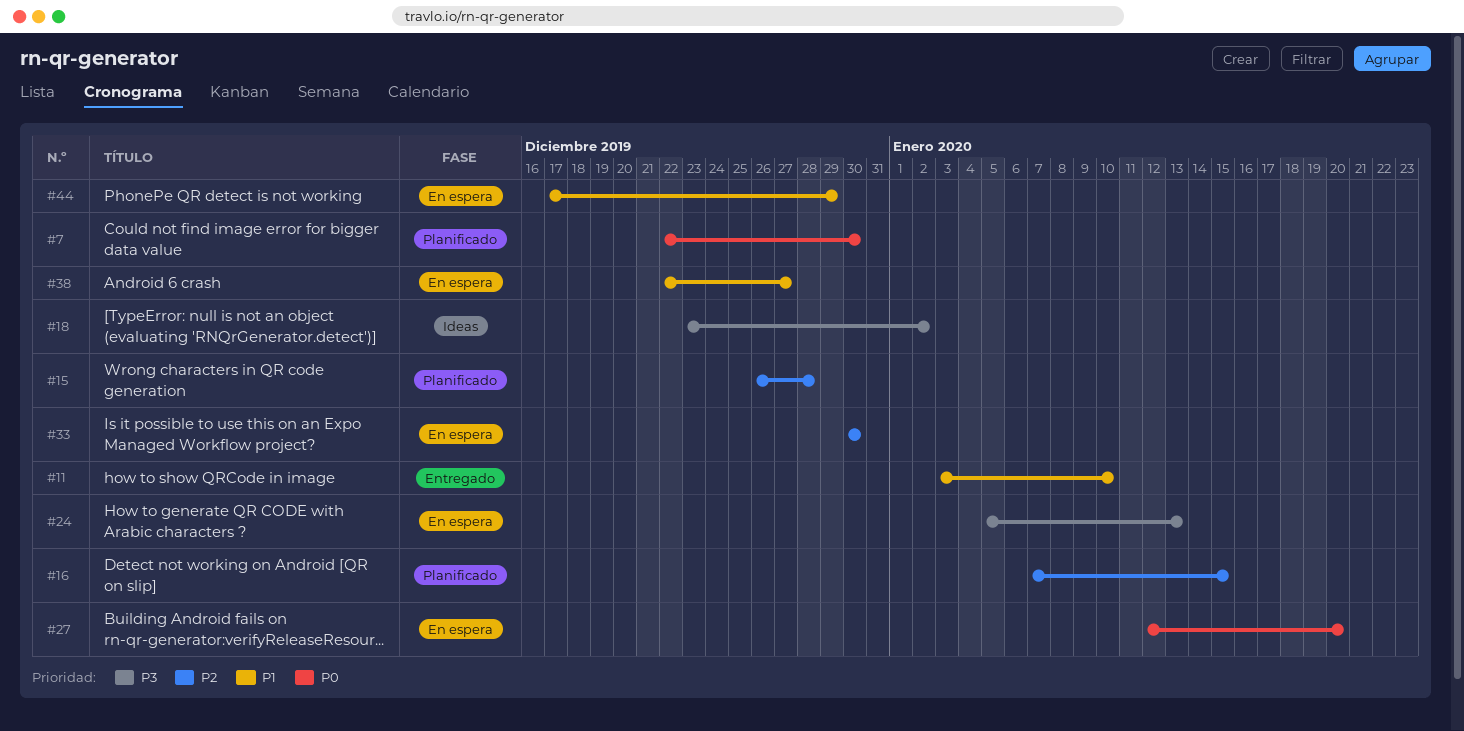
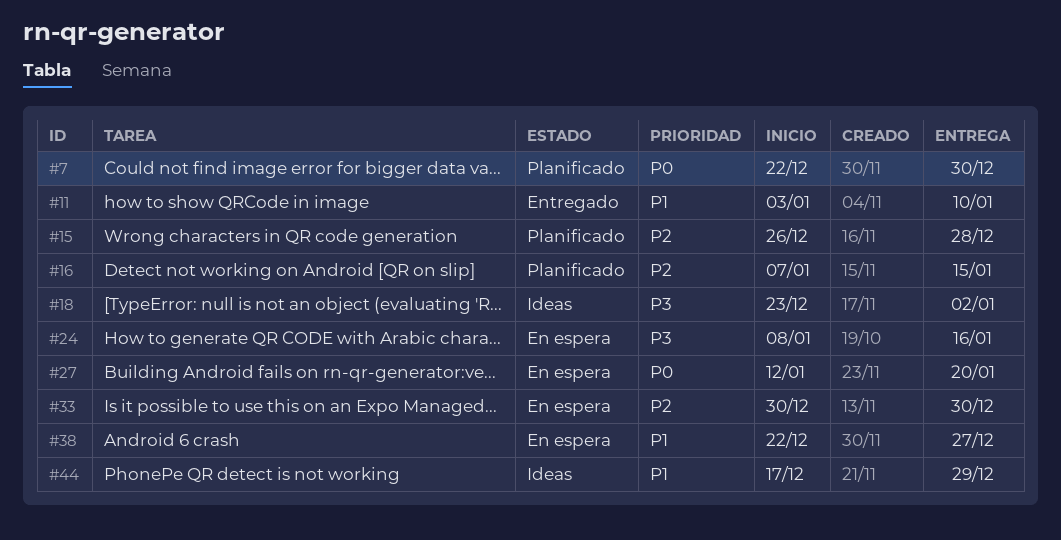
#24, start: Jan 5 -> Jan 8
#24, due: Jan 13 -> Jan 16
#44, status: En espera -> Ideas

